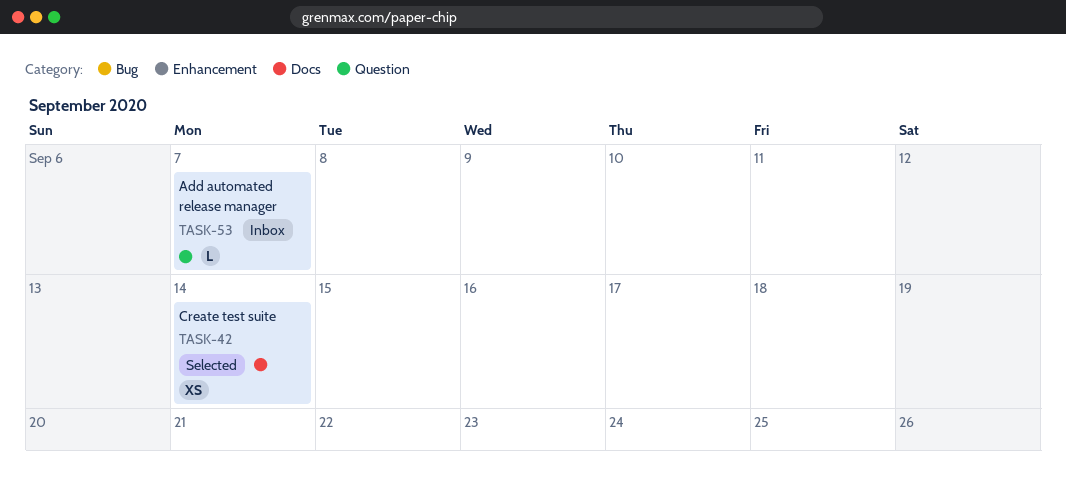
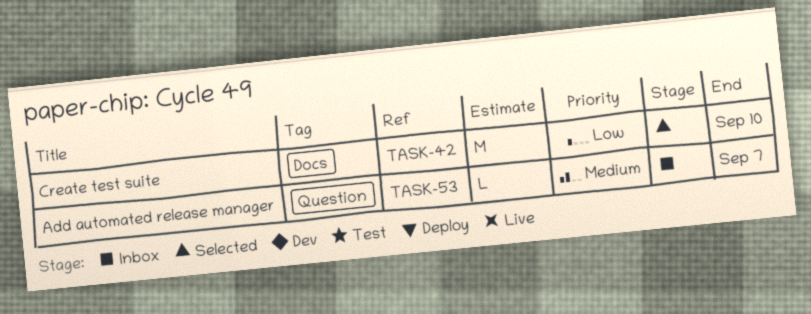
TASK-42, estimate: XS -> M
TASK-42, due: Sep 14 -> Sep 10

